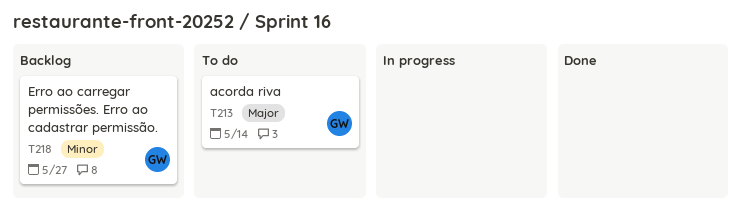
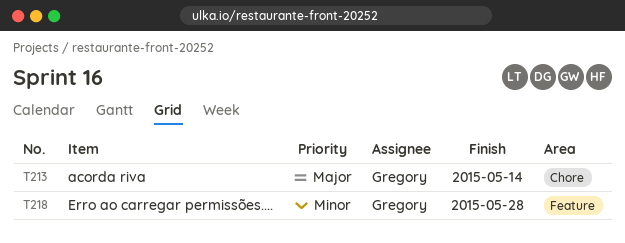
T218, due: May 27 -> May 28

